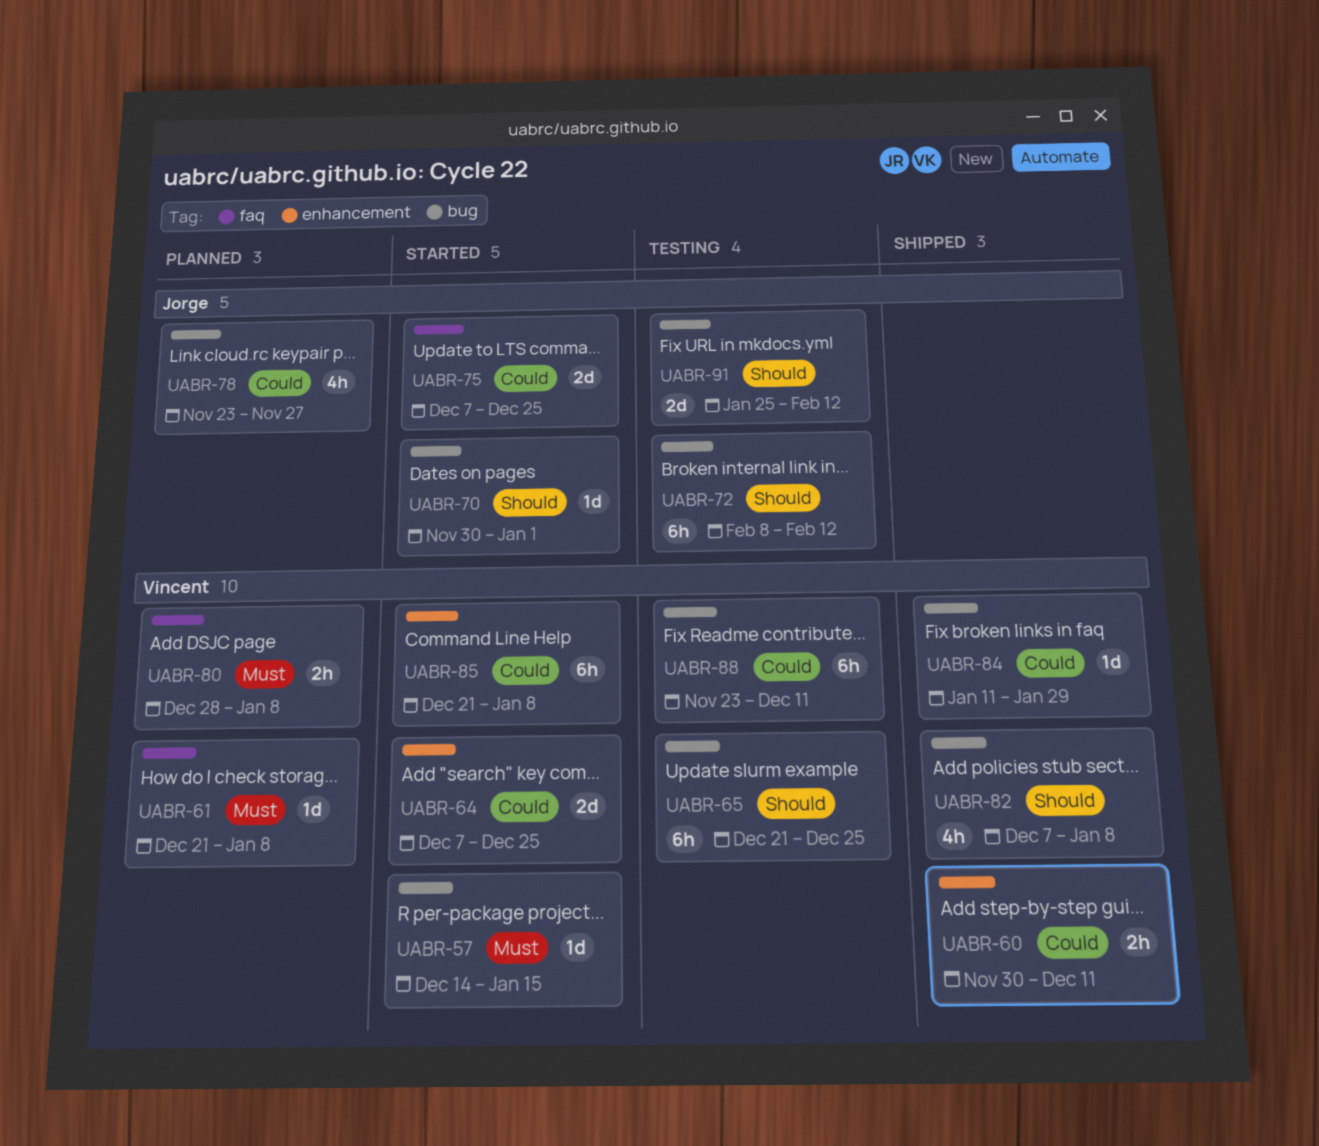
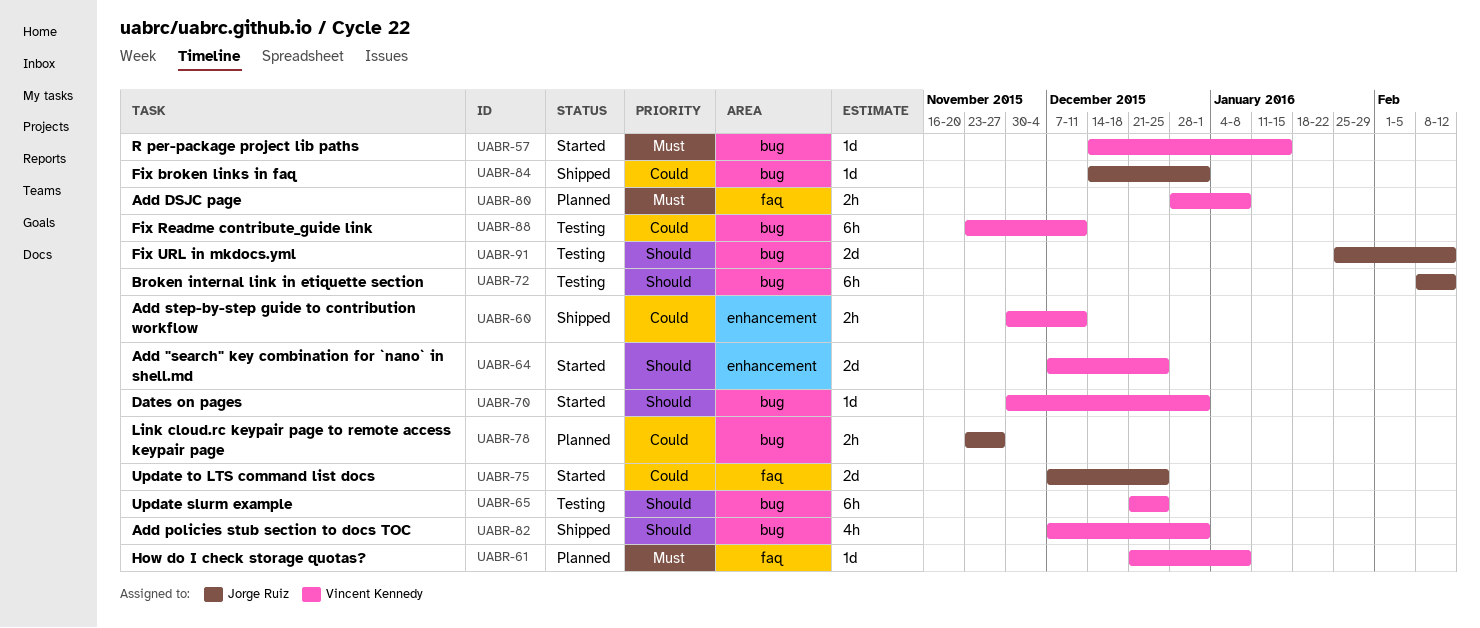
UABR-64, priority: Could -> Should
UABR-70, owner: Jorge Ruiz -> Vincent Kennedy
UABR-78, estimate: 4h -> 2h
UABR-82, due: Jan 8 -> Jan 1
UABR-84, owner: Vincent Kennedy -> Jorge Ruiz
UABR-84, start: Jan 11 -> Dec 14
UABR-84, due: Jan 29 -> Jan 1
UABR-85: present -> none

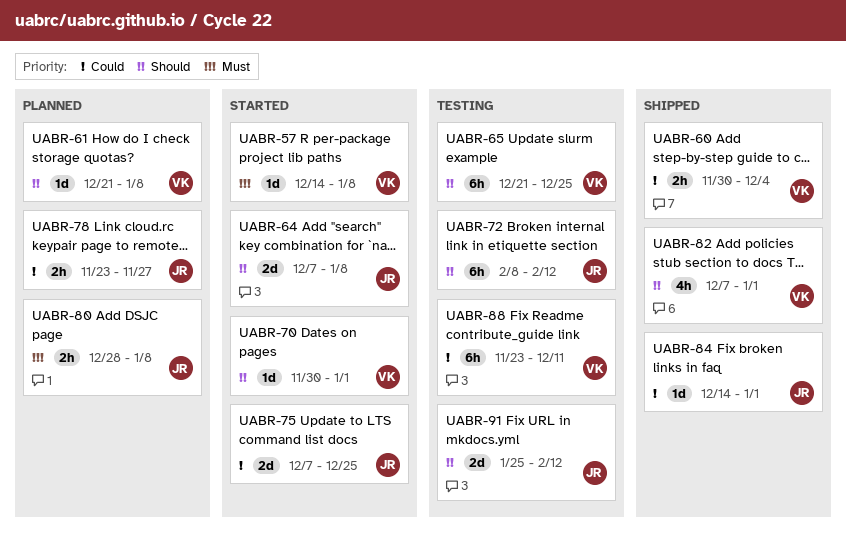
UABR-57, due: Jan 15 -> Jan 8
UABR-60, due: Dec 11 -> Dec 4
UABR-61, priority: Must -> Should
UABR-64, owner: Vincent Kennedy -> Jorge Ruiz
UABR-64, due: Dec 25 -> Jan 8
UABR-80, owner: Vincent Kennedy -> Jorge Ruiz

